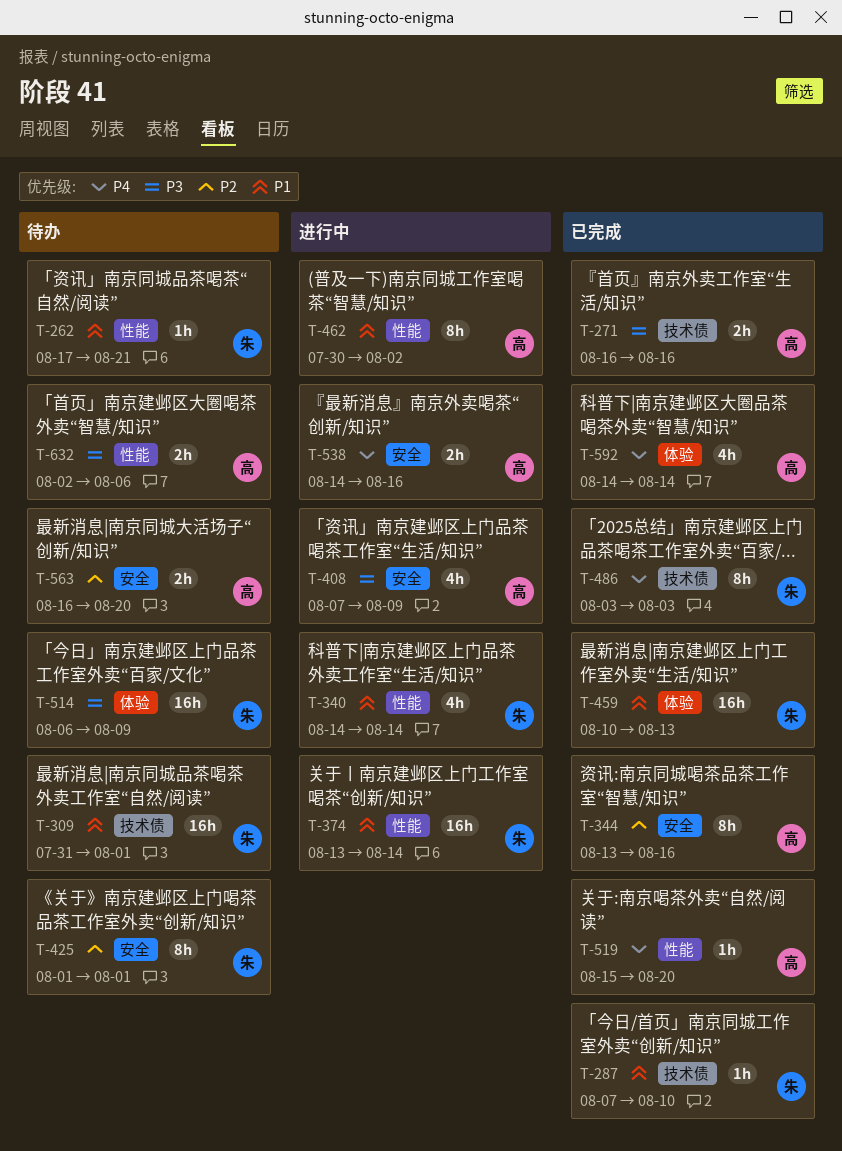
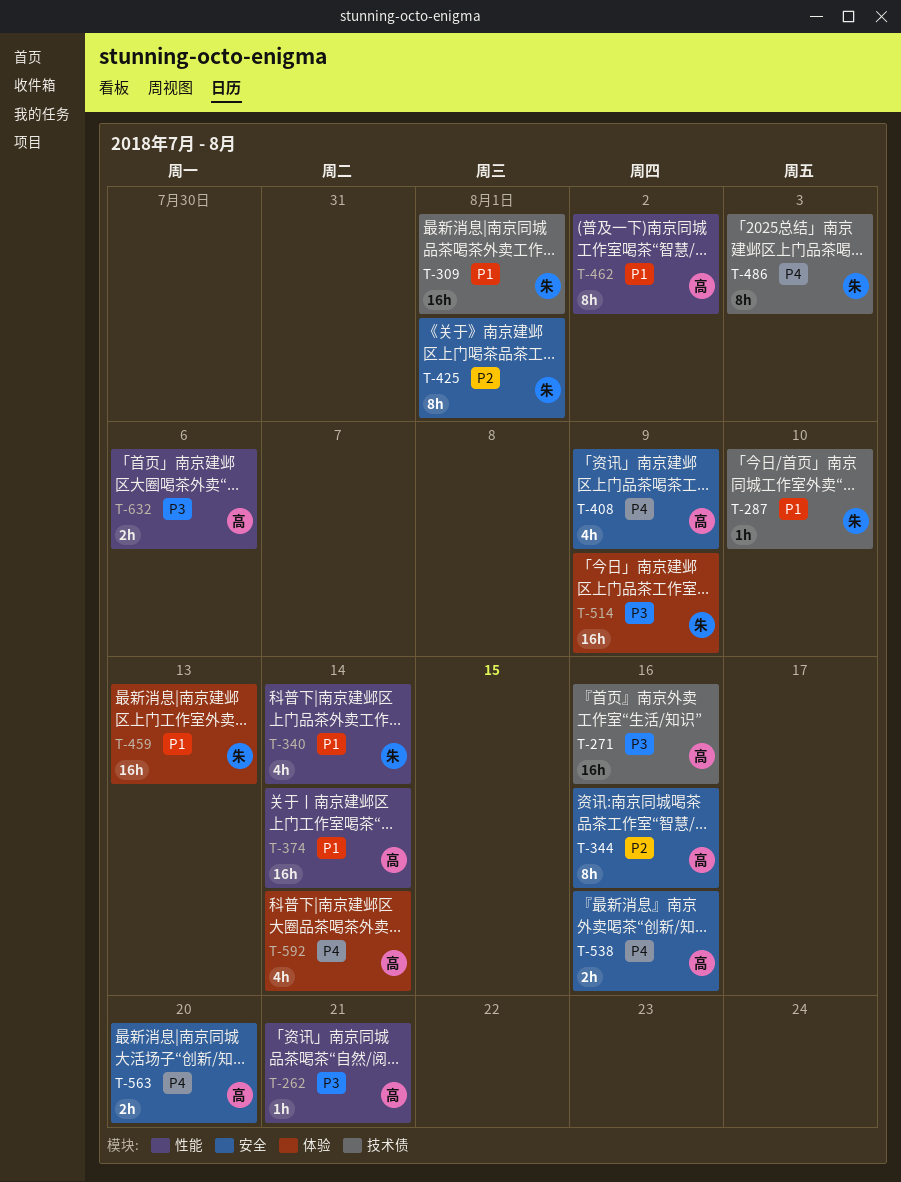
T-262, owner: 朱 -> 高
T-262, priority: P1 -> P3
T-271, estimate: 2h -> 16h
T-374, owner: 朱 -> 高
T-408, priority: P3 -> P4
T-519: present -> none
T-563, priority: P2 -> P4

